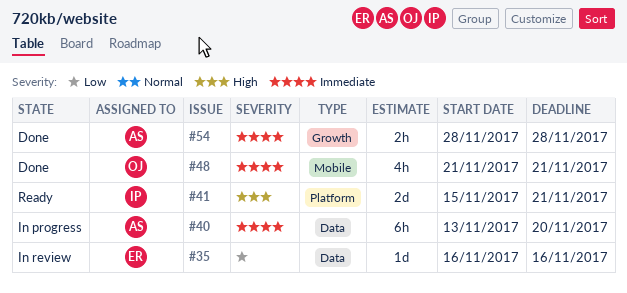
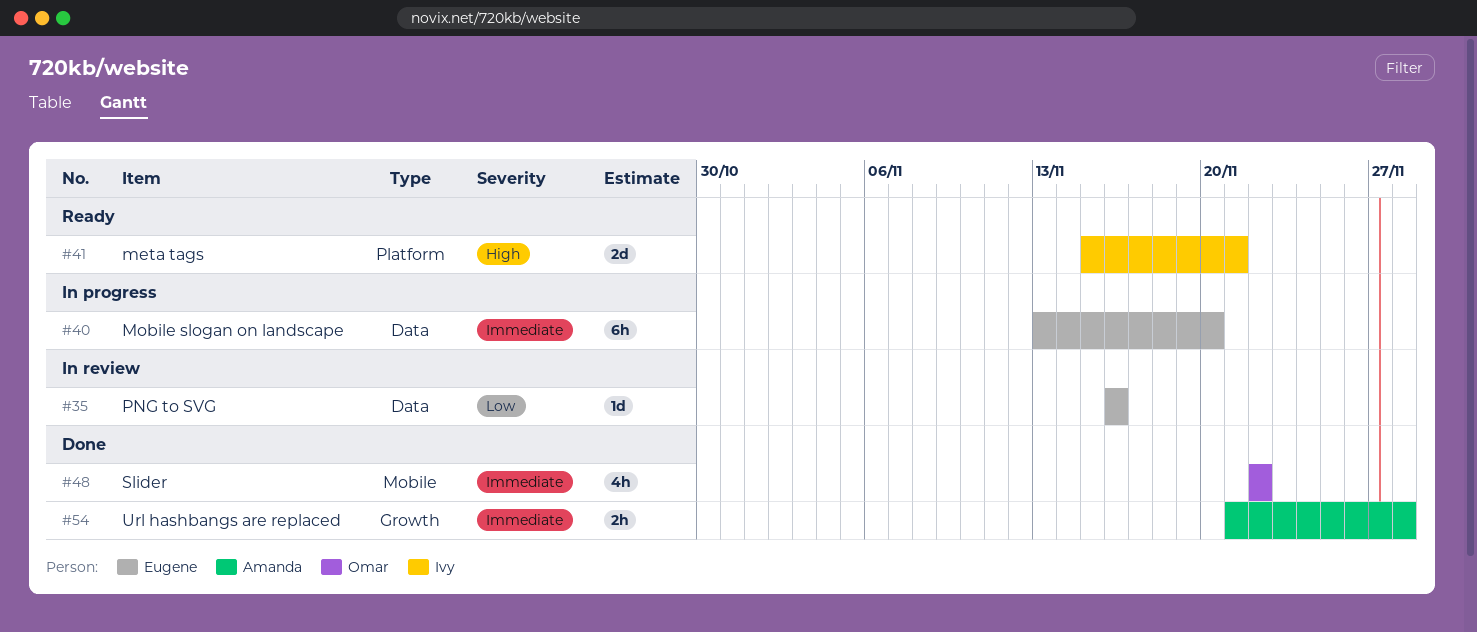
#40, owner: Amanda -> Eugene
#48, start: Nov 21 -> Nov 22
#48, due: Nov 21 -> Nov 22
#54, start: Nov 28 -> Nov 21

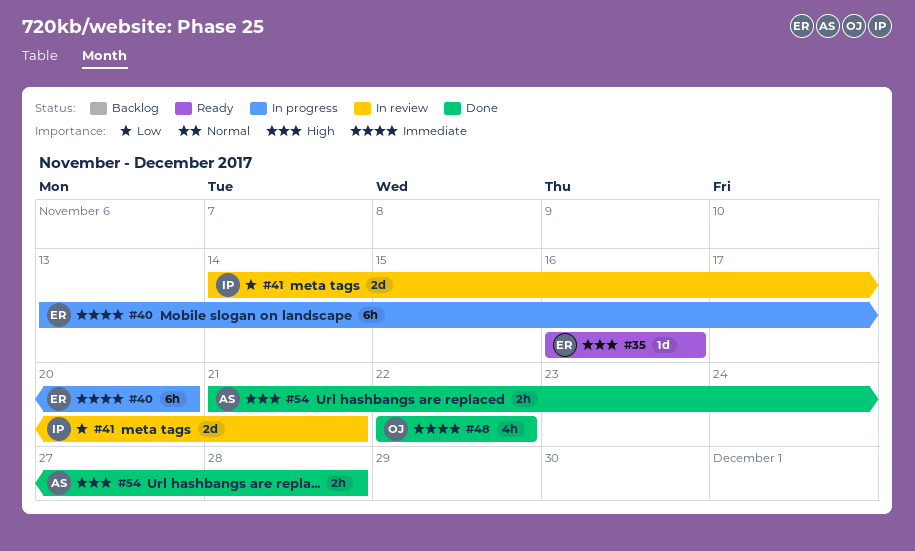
#35, status: In review -> Ready
#35, priority: Low -> High
#41, status: Ready -> In review
#41, priority: High -> Low
#41, start: Nov 15 -> Nov 14
#54, priority: Immediate -> High

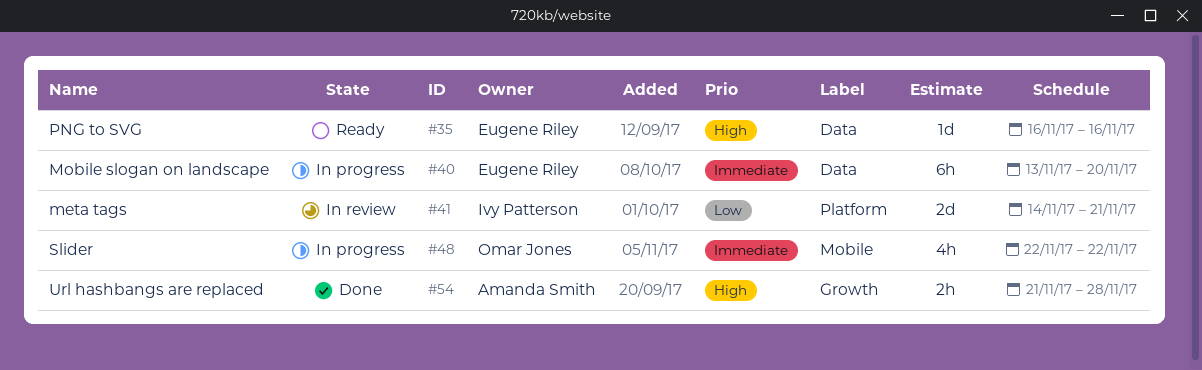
#48, status: Done -> In progress

